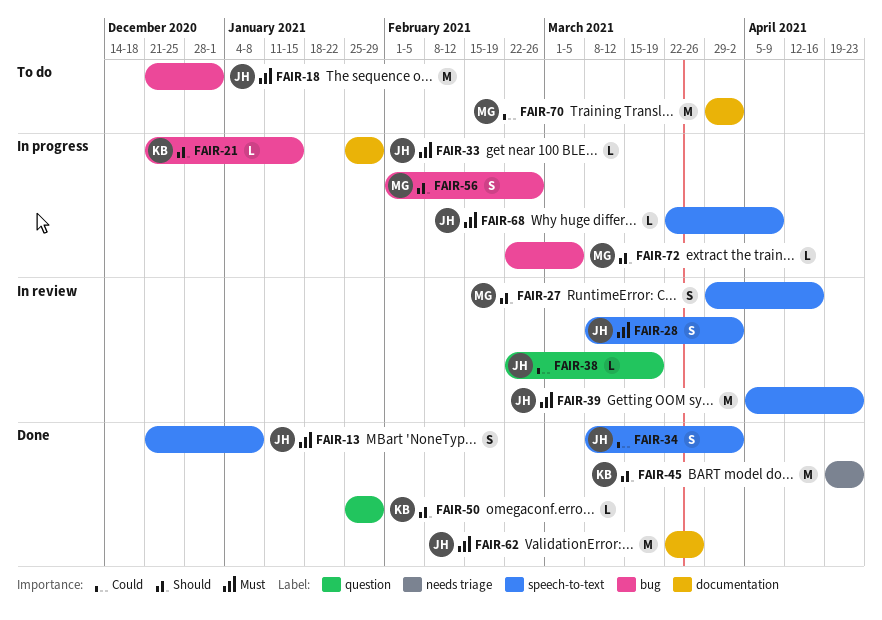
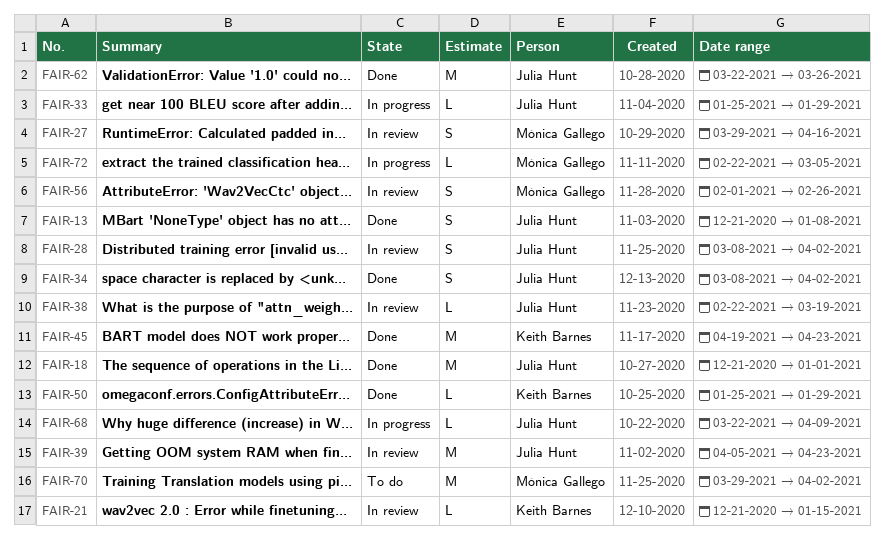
FAIR-18, status: To do -> Done
FAIR-21, status: In progress -> In review
FAIR-56, status: In progress -> In review

